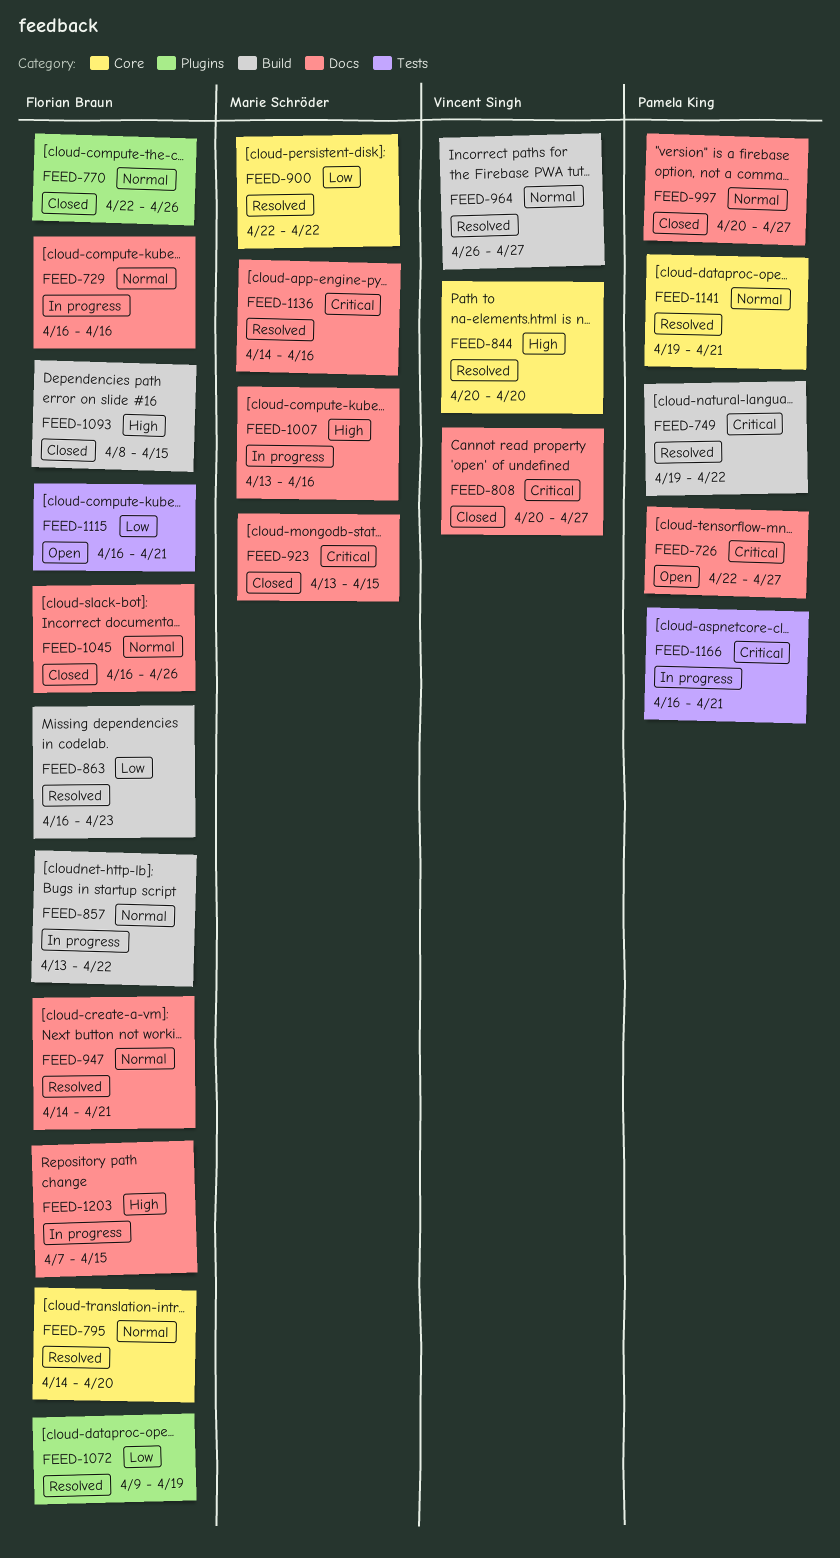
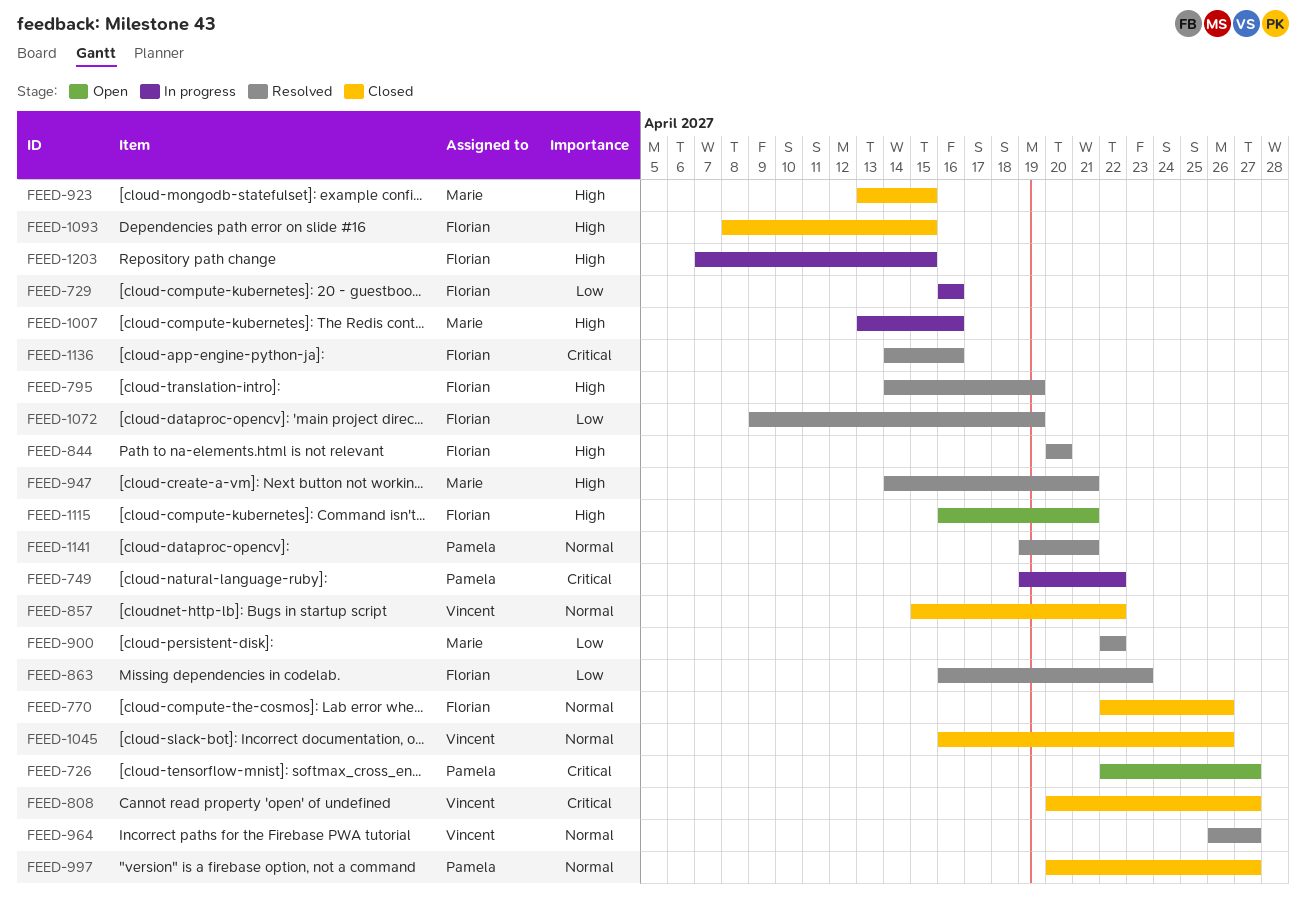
FEED-729, priority: Normal -> Low
FEED-749, status: Resolved -> In progress
FEED-795, priority: Normal -> High
FEED-795, due: Apr 20 -> Apr 19
FEED-844, owner: Vincent Singh -> Florian Braun
FEED-857, status: In progress -> Closed
FEED-857, owner: Florian Braun -> Vincent Singh
FEED-857, start: Apr 13 -> Apr 15
FEED-923, priority: Critical -> High
FEED-947, owner: Florian Braun -> Marie Schröder
FEED-947, priority: Normal -> High
FEED-1045, owner: Florian Braun -> Vincent Singh
FEED-1115, priority: Low -> High
FEED-1136, owner: Marie Schröder -> Florian Braun
FEED-1166: present -> none

